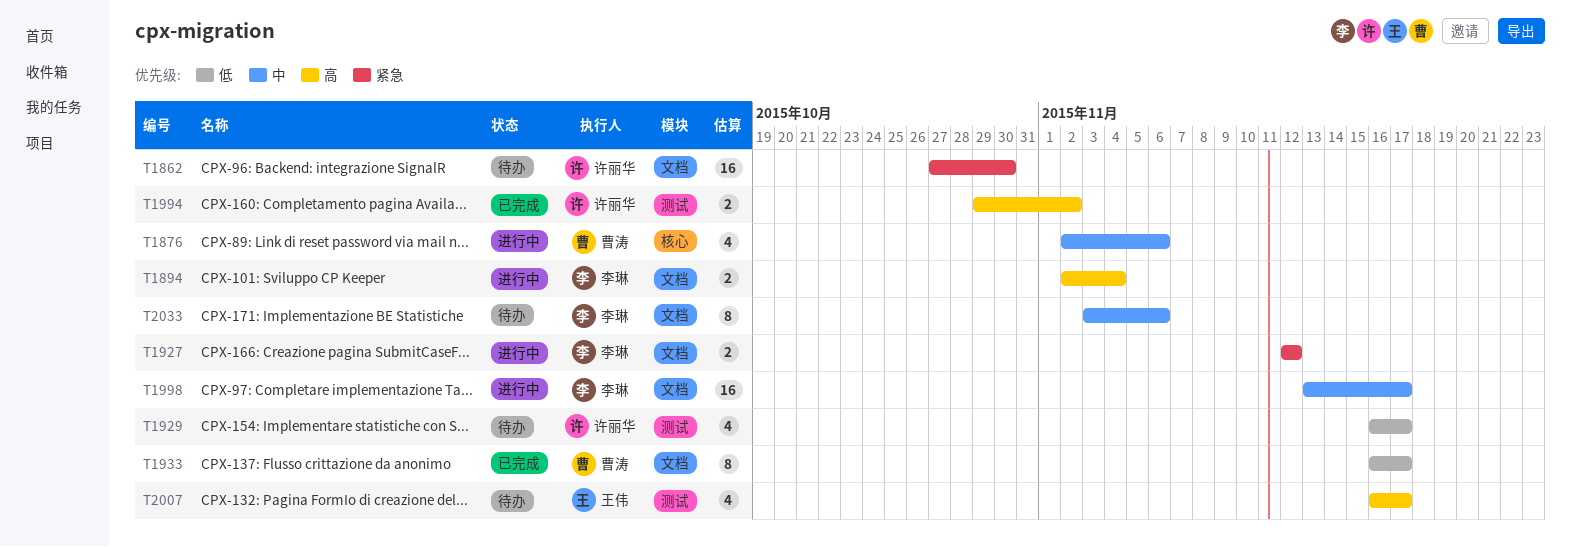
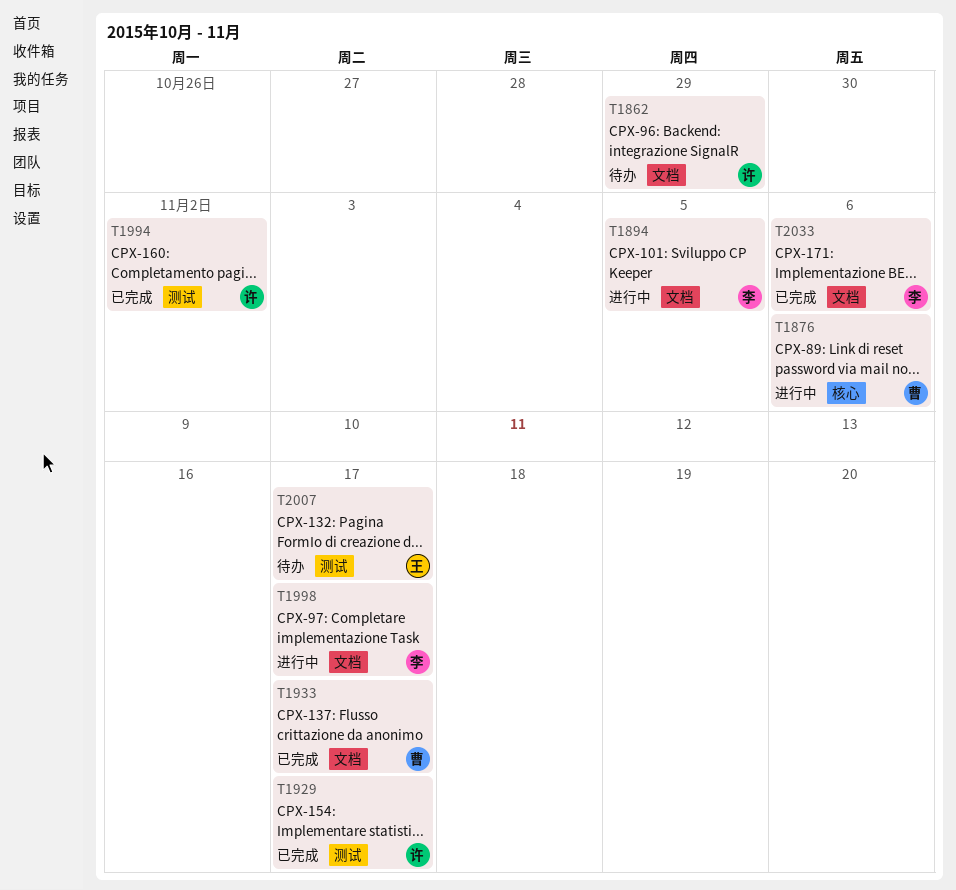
T1862, due: Oct 30 -> Oct 29
T1894, due: Nov 4 -> Nov 5
T1927: present -> none
T1929, status: 待办 -> 已完成
T2033, status: 待办 -> 已完成

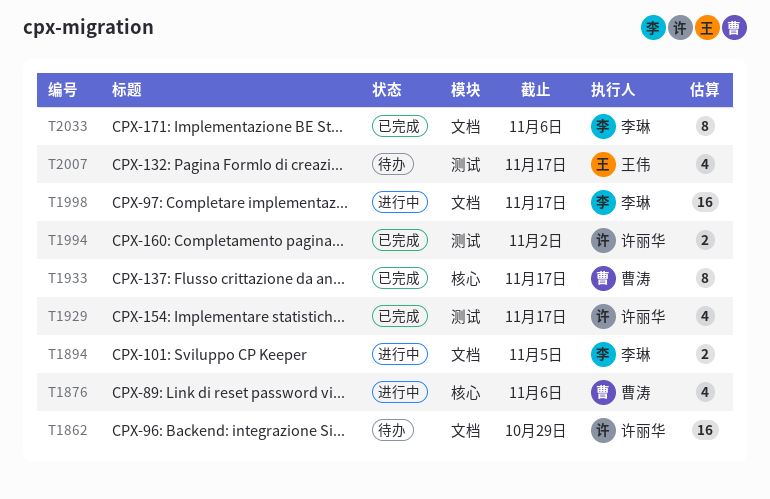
T1933, label: 文档 -> 核心

